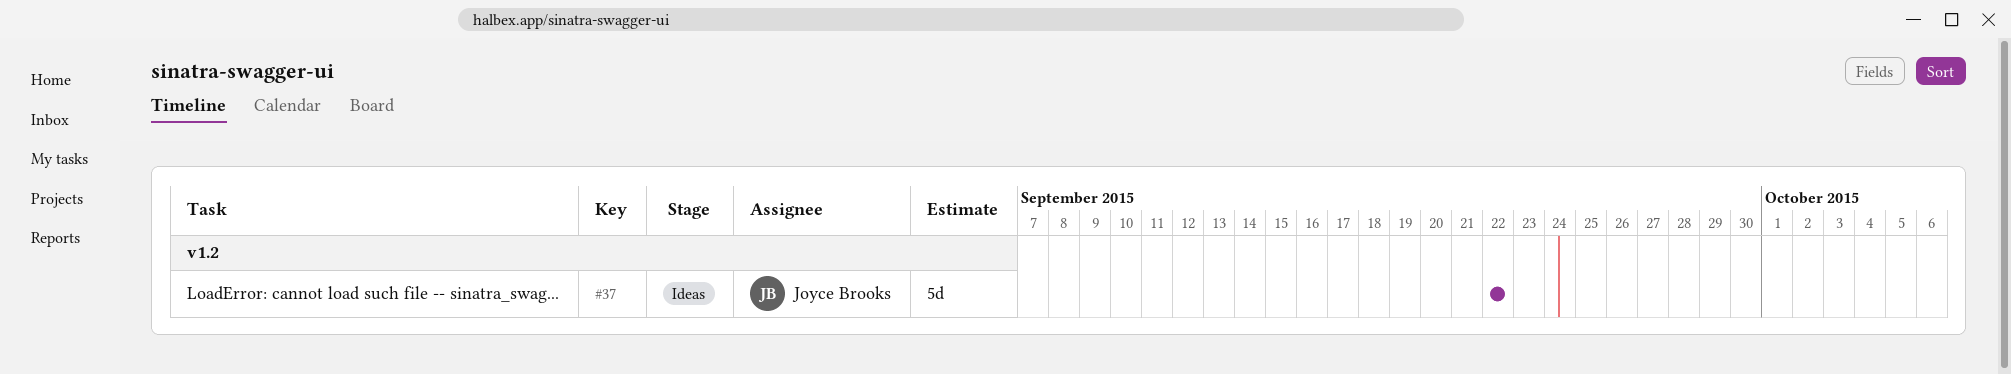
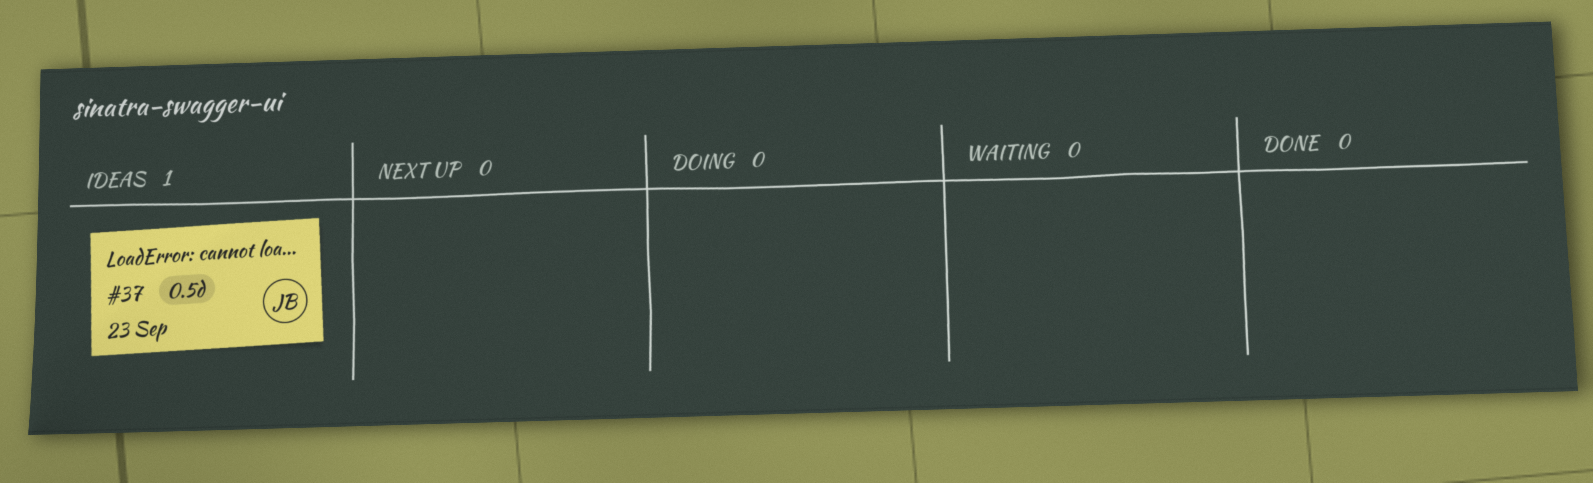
#37, estimate: 5d -> 0.5d
#37, due: Sep 22 -> Sep 23

